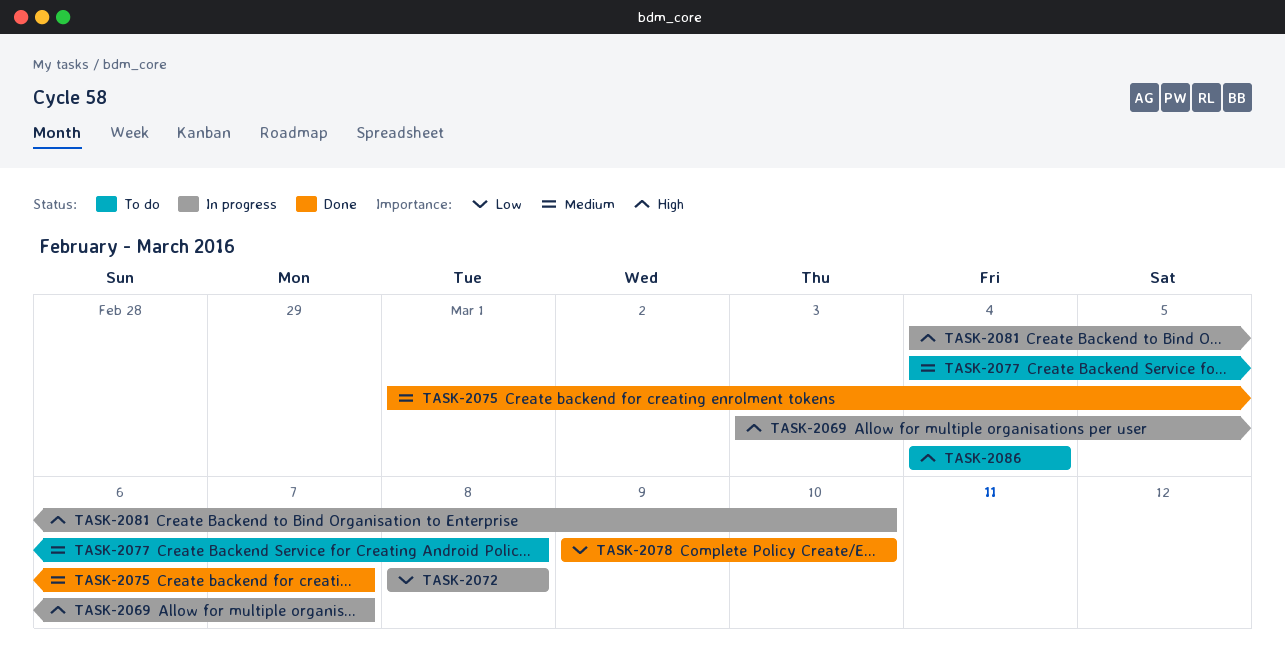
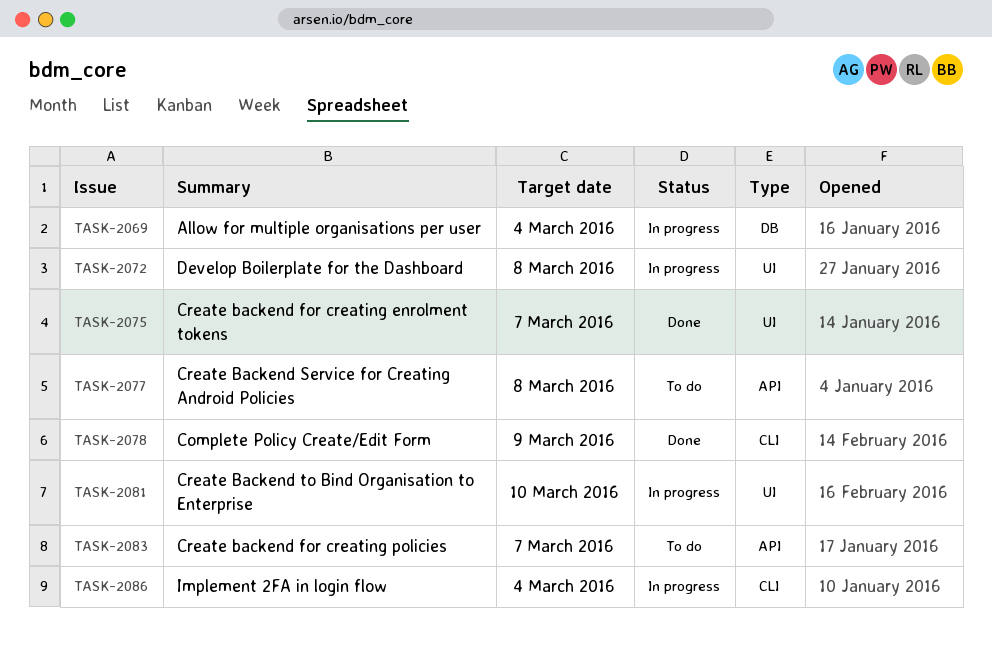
TASK-2069, due: Mar 7 -> Mar 4
TASK-2078, due: Mar 10 -> Mar 9
TASK-2083: none -> present
TASK-2086, status: To do -> In progress

